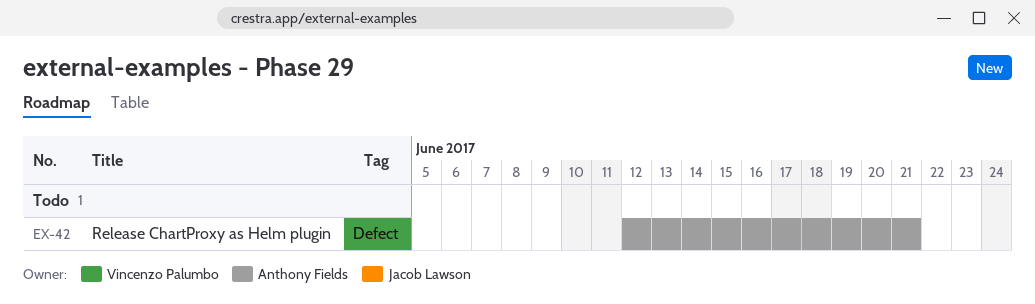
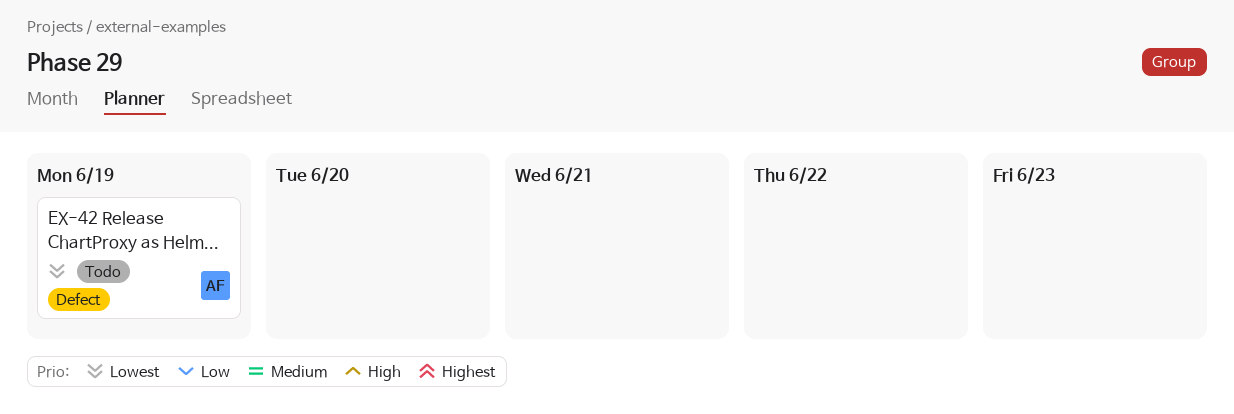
EX-42, due: Jun 21 -> Jun 19

